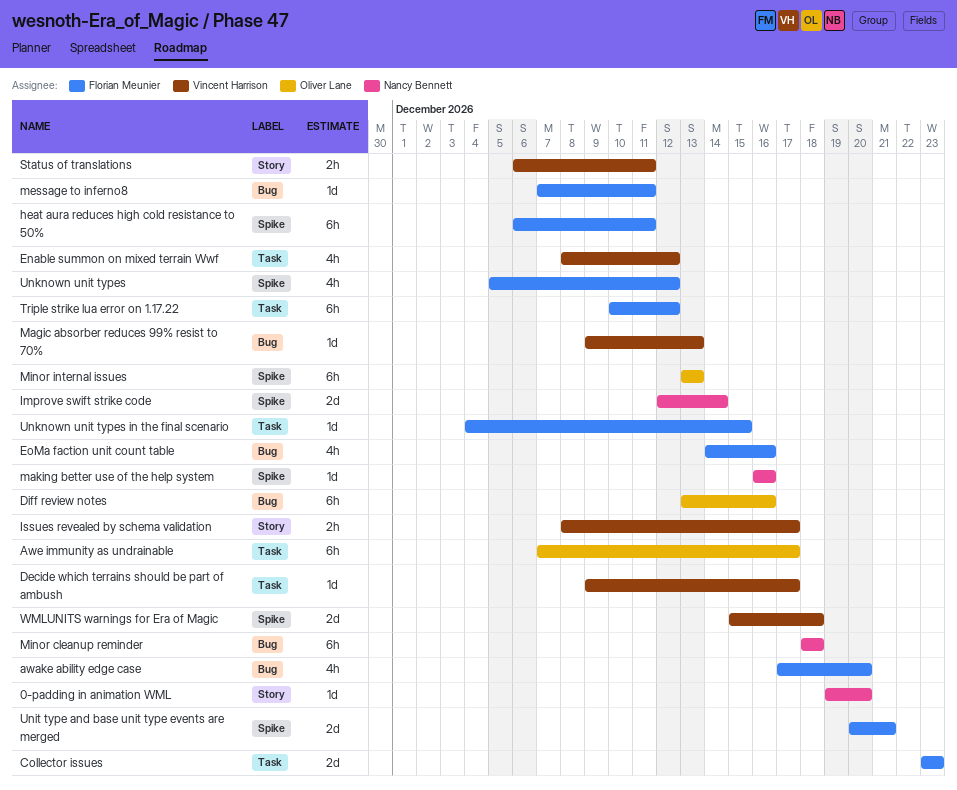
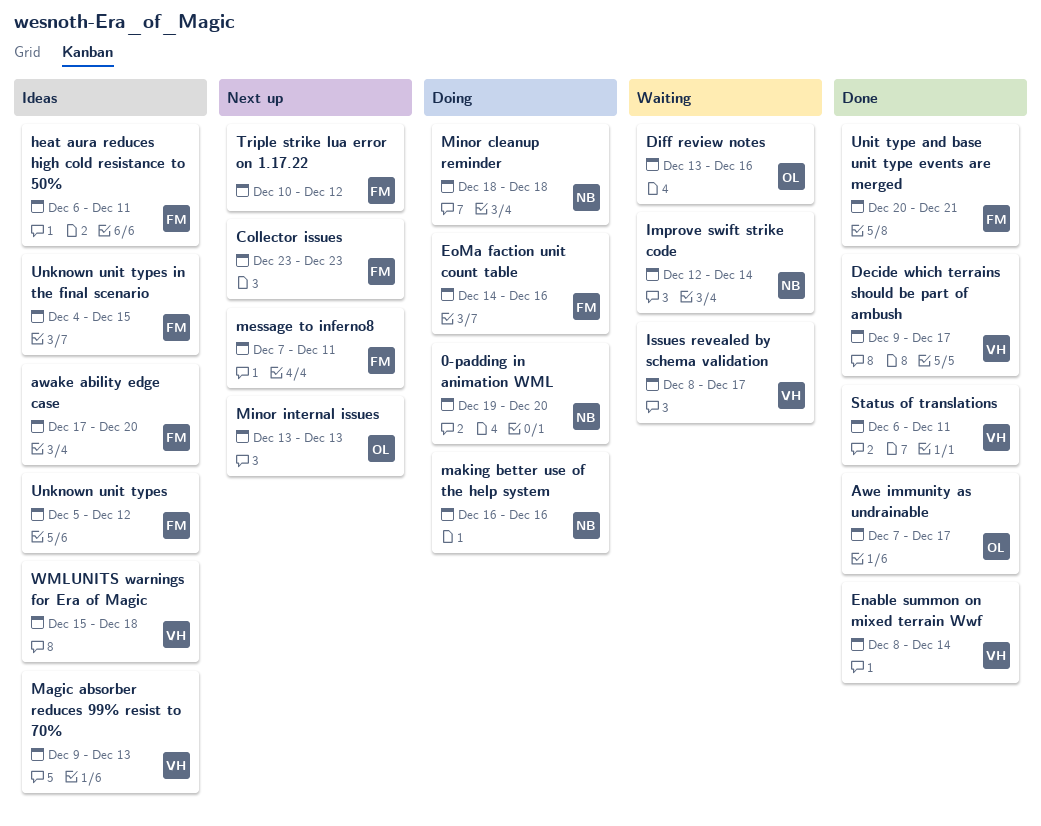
Enable summon on mixed terrain Wwf, due: Dec 12 -> Dec 14

